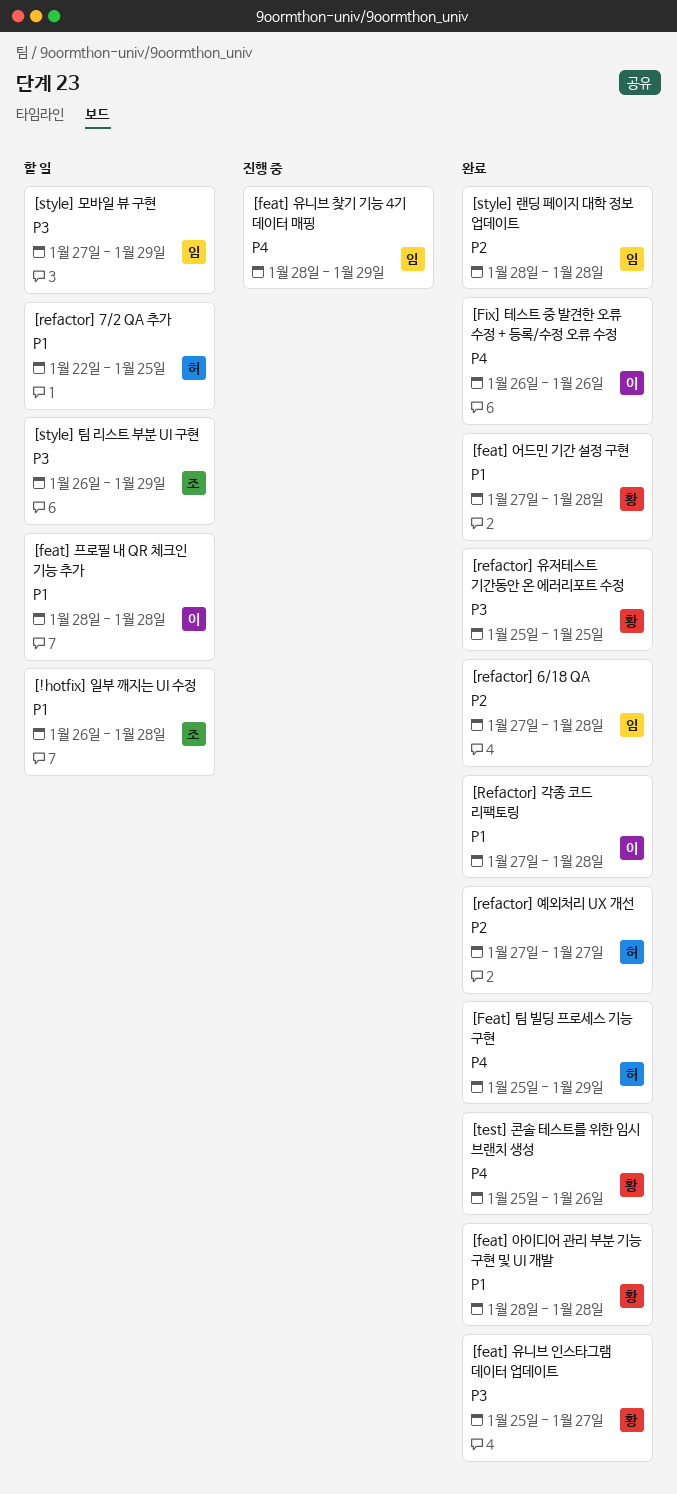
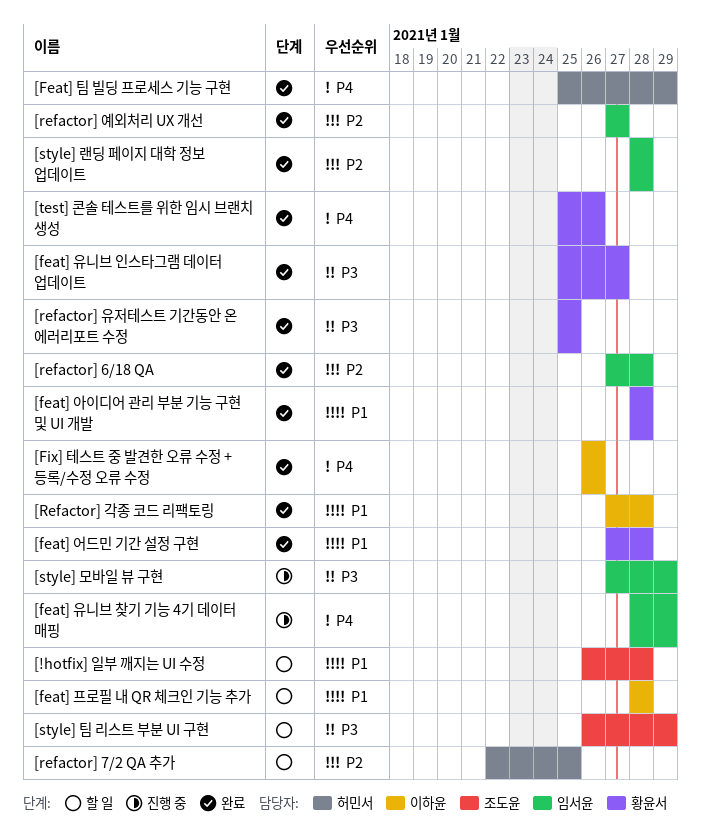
[refactor] 7/2 QA 추가, priority: P1 -> P2
[refactor] 예외처리 UX 개선, owner: 허민서 -> 임서윤
[style] 모바일 뷰 구현, status: 할 일 -> 진행 중

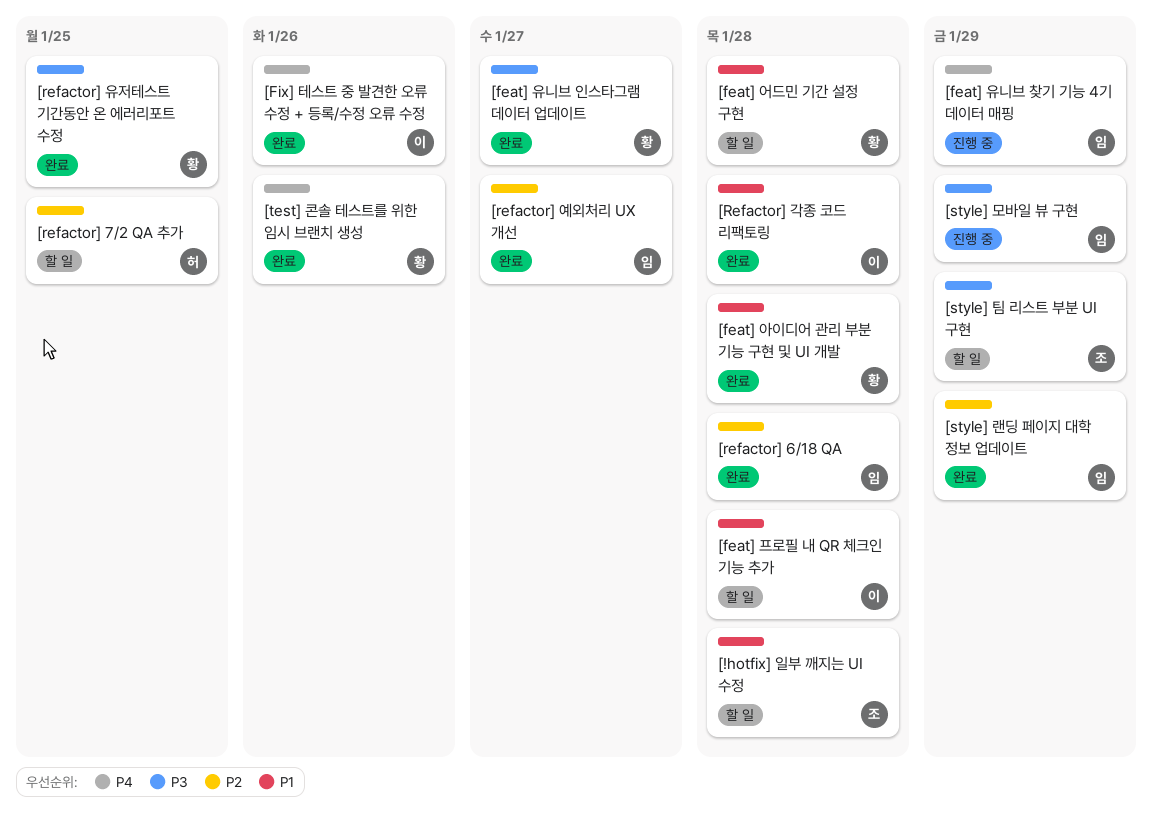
[feat] 어드민 기간 설정 구현, status: 완료 -> 할 일
[Feat] 팀 빌딩 프로세스 기능 구현: present -> none
[style] 랜딩 페이지 대학 정보 업데이트, due: Jan 28 -> Jan 29

